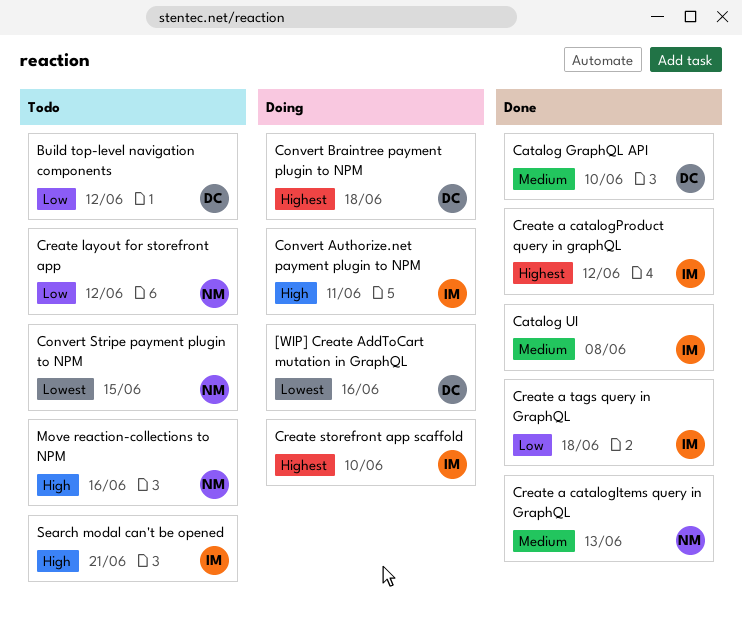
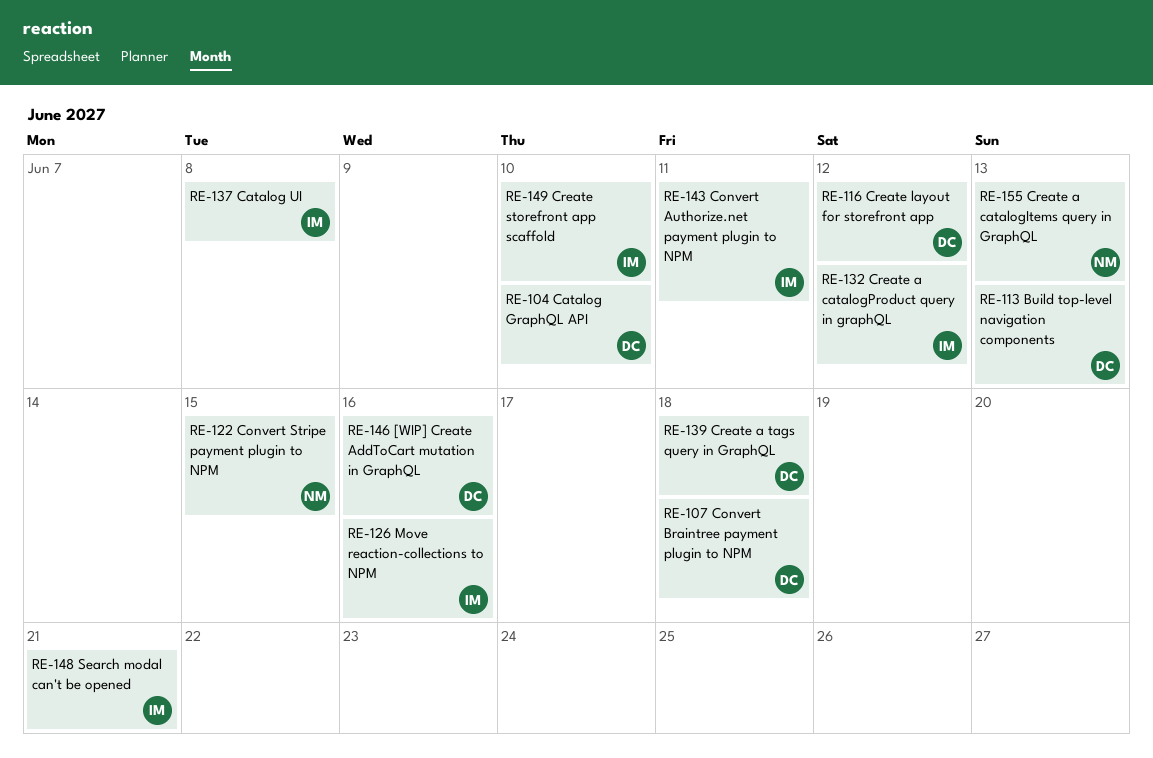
Build top-level navigation components, due: Jun 12 -> Jun 13
Create a tags query in GraphQL, owner: IM -> DC
Create layout for storefront app, owner: NM -> DC
Move reaction-collections to NPM, owner: NM -> IM

